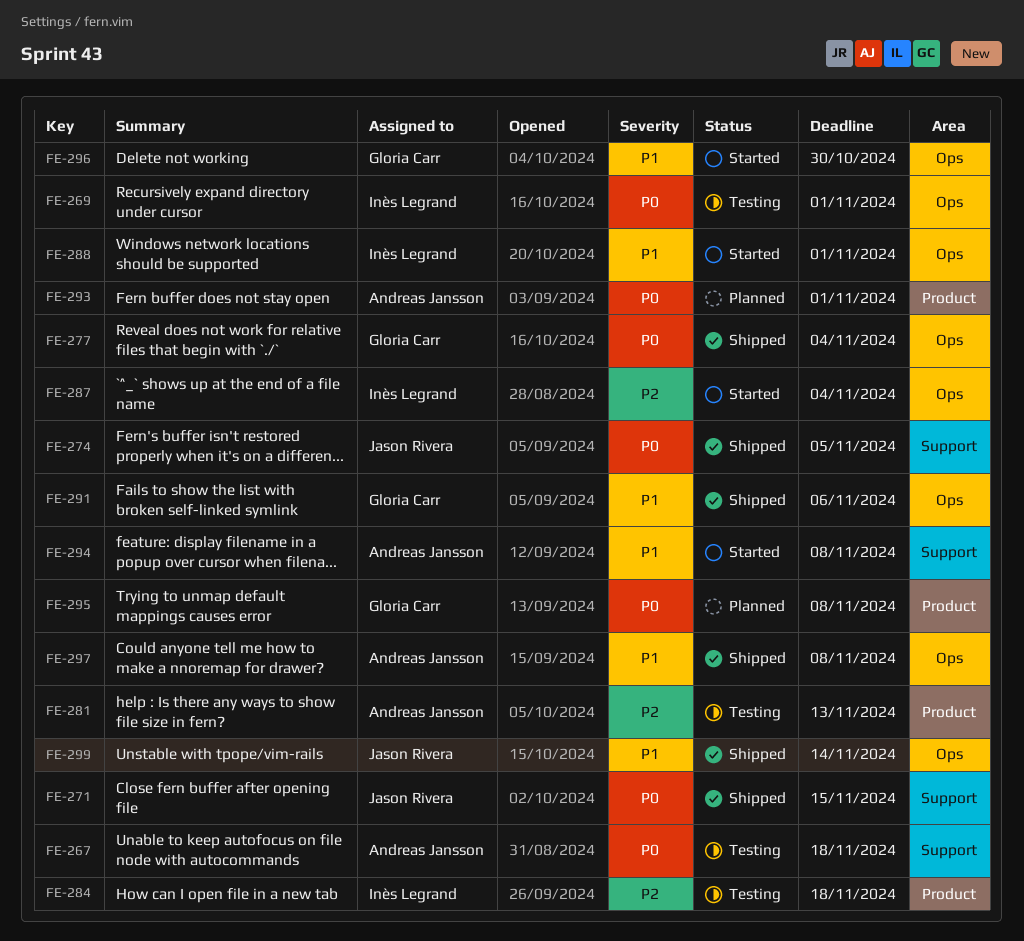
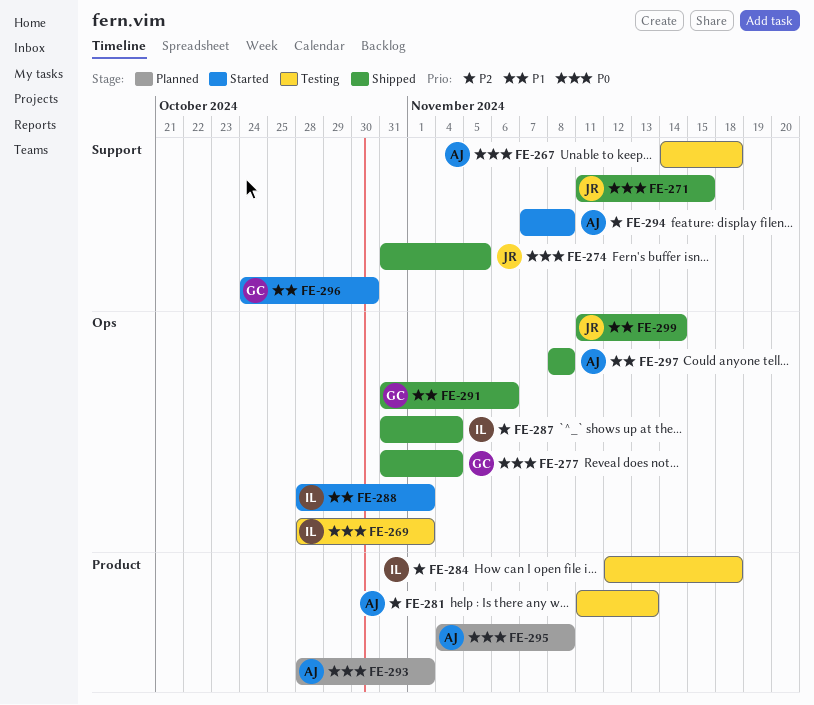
FE-287, status: Started -> Shipped
FE-294, priority: P1 -> P2
FE-295, owner: Gloria Carr -> Andreas Jansson
FE-296, label: Ops -> Support

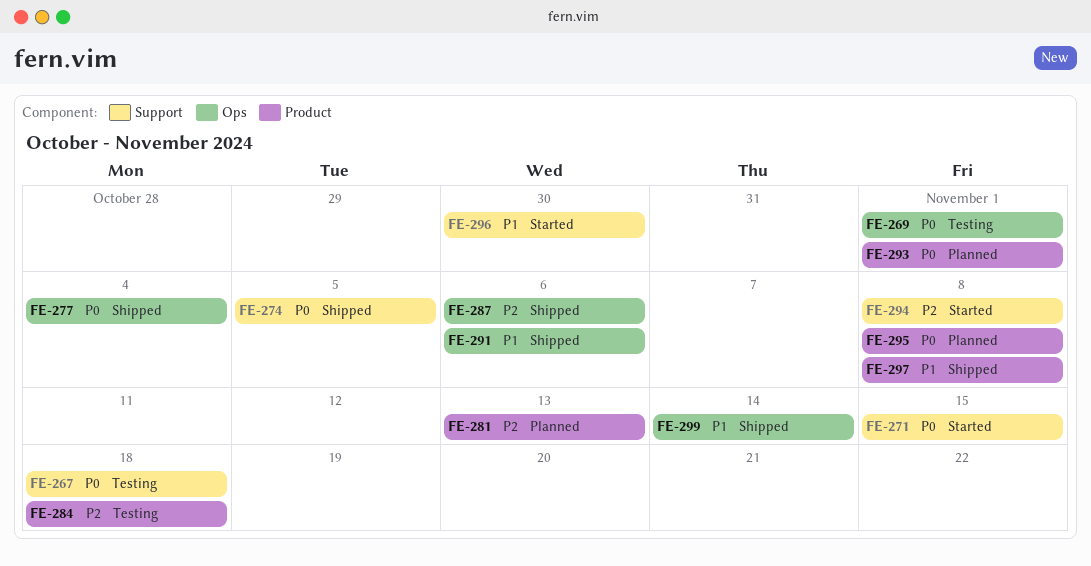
FE-271, status: Shipped -> Started
FE-281, status: Testing -> Planned
FE-287, due: Nov 4 -> Nov 6
FE-288: present -> none
FE-297, label: Ops -> Product

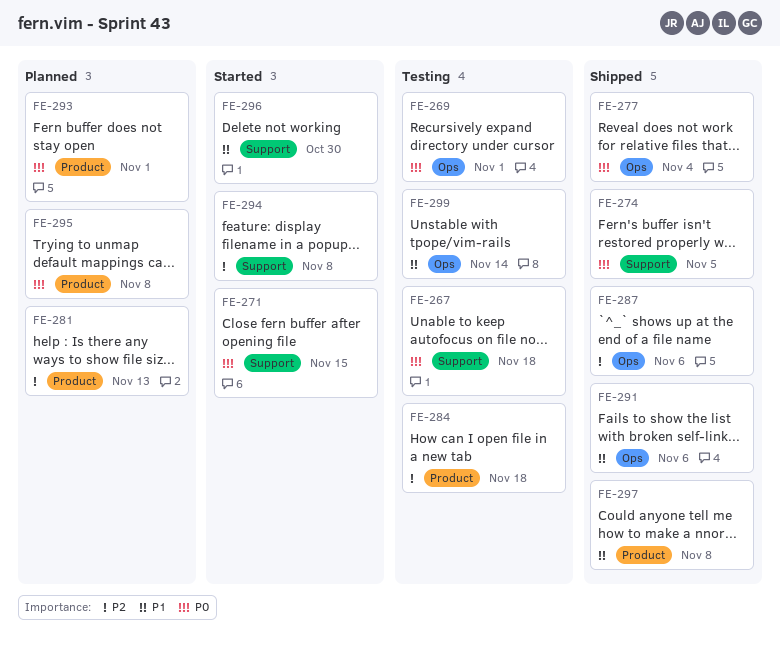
FE-299, status: Shipped -> Testing

